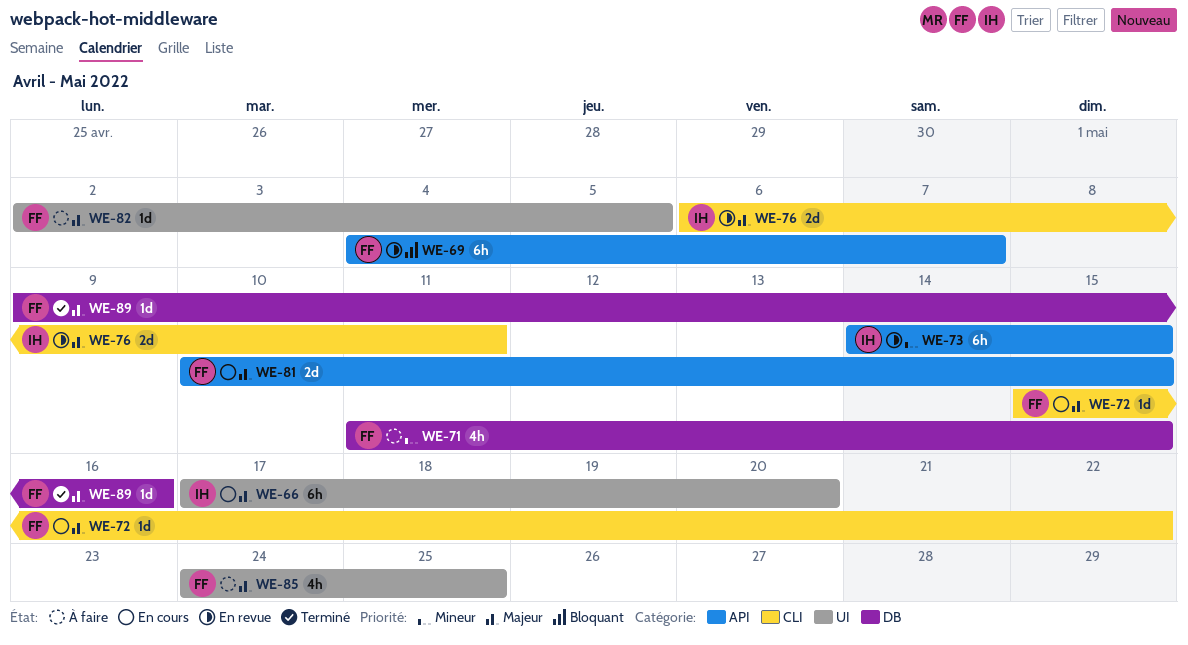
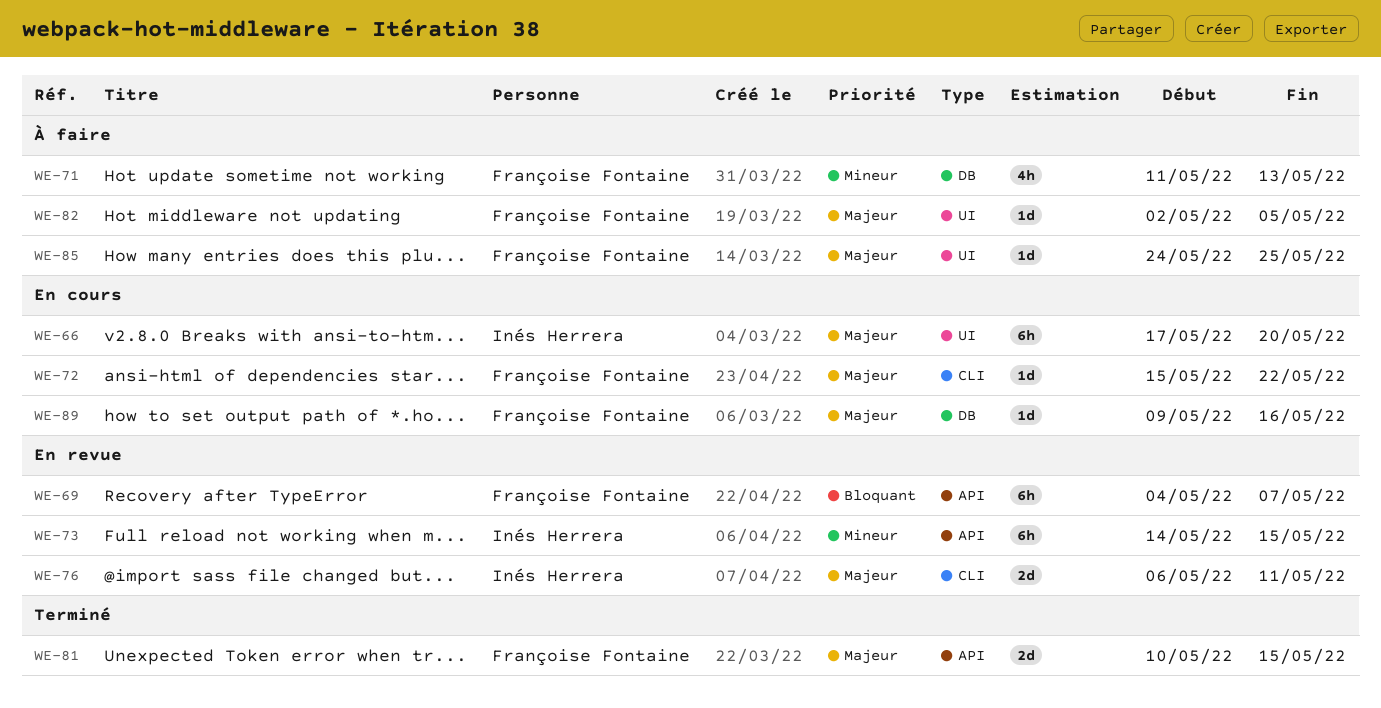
WE-71, due: May 15 -> May 13
WE-81, status: En cours -> Terminé
WE-85, estimate: 4h -> 1d
WE-89, status: Terminé -> En cours

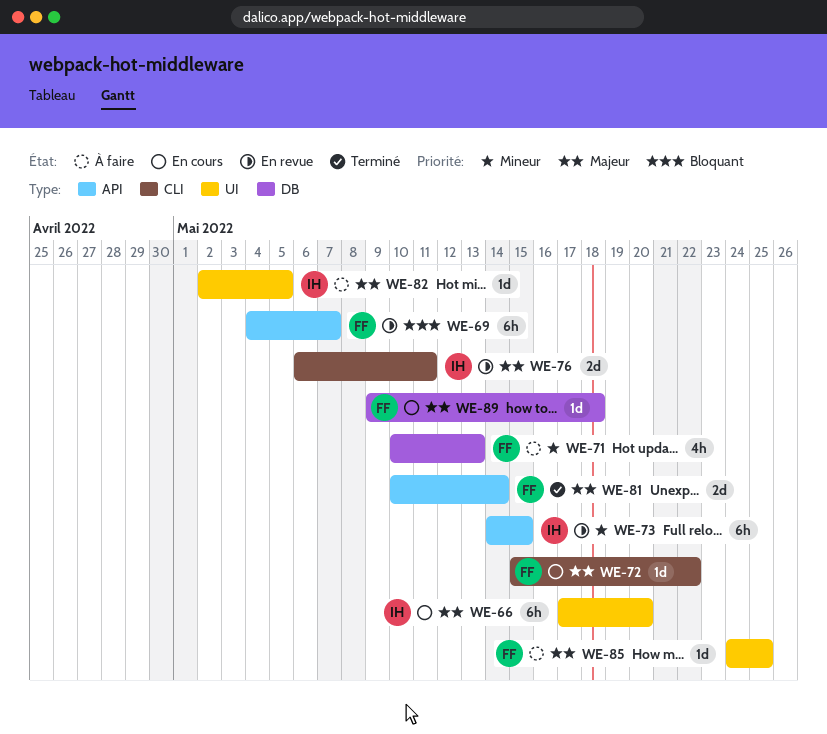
WE-71, start: May 11 -> May 10
WE-81, due: May 15 -> May 14
WE-82, owner: Françoise Fontaine -> Inés Herrera
WE-89, due: May 16 -> May 18

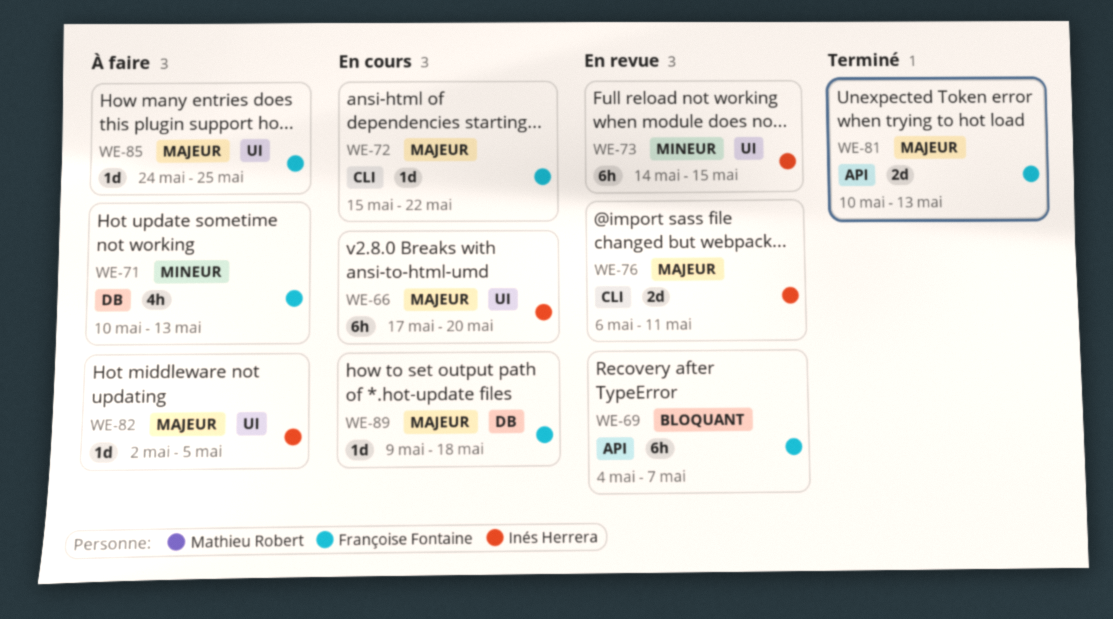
WE-73, label: API -> UI
WE-81, due: May 14 -> May 13

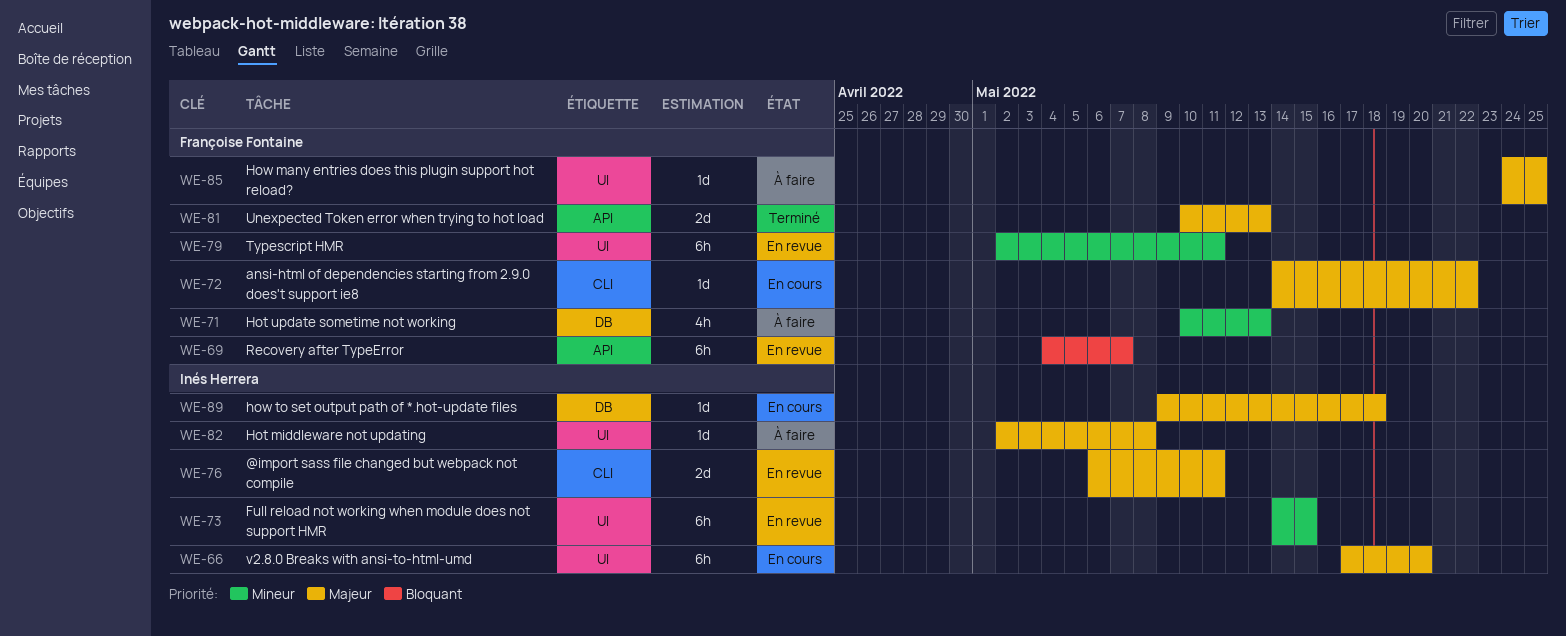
WE-72, start: May 15 -> May 14
WE-79: none -> present
WE-82, due: May 5 -> May 8
WE-89, owner: Françoise Fontaine -> Inés Herrera

